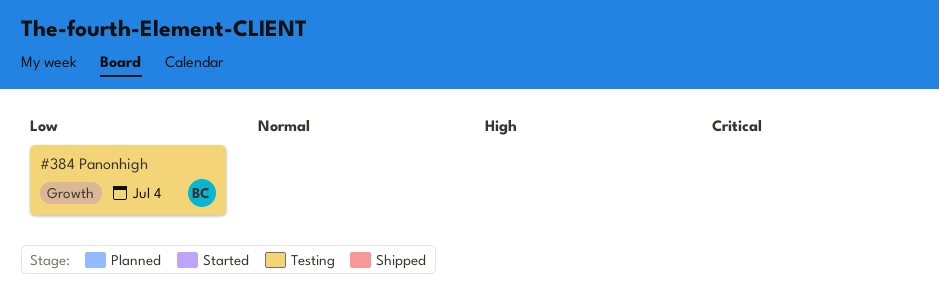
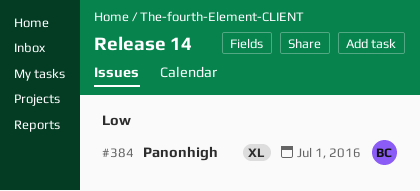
#384, due: Jul 4 -> Jul 1

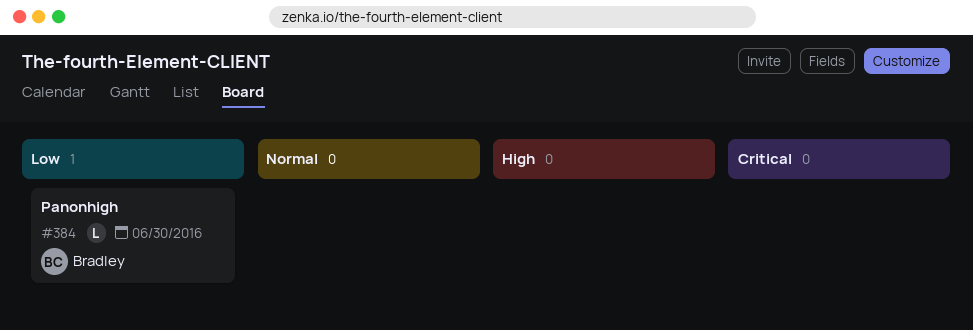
#384, estimate: XL -> L
#384, due: Jul 1 -> Jun 30

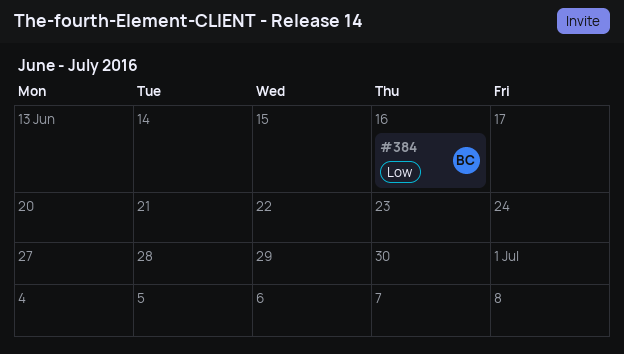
#384, due: Jun 30 -> Jun 16

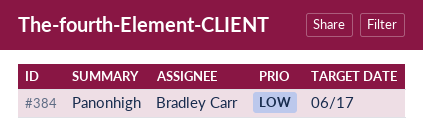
#384, due: Jun 16 -> Jun 17

